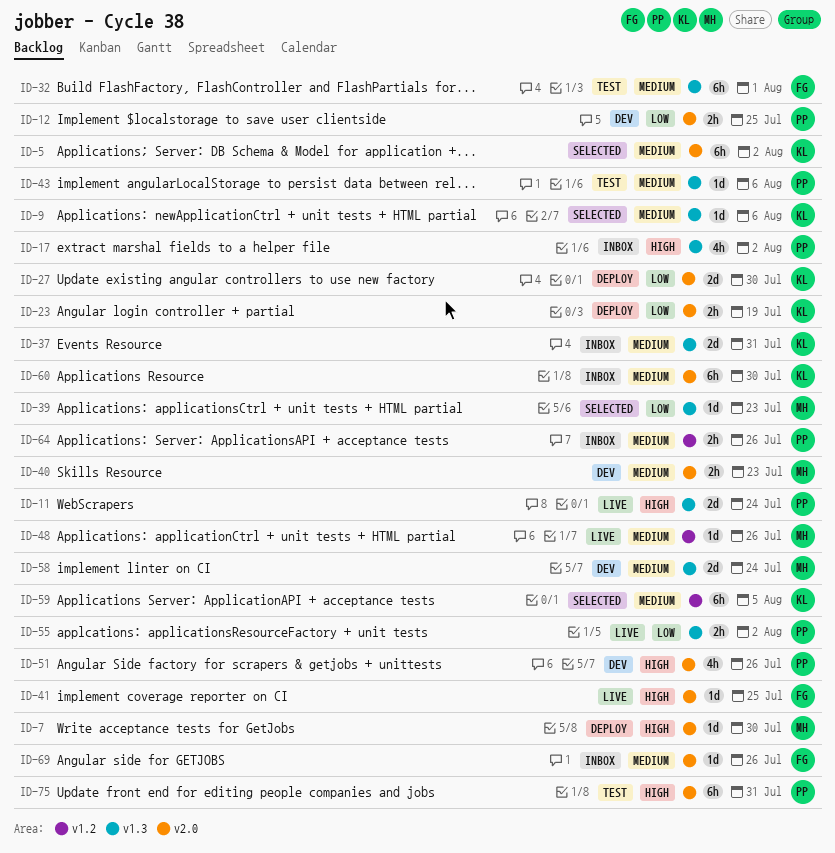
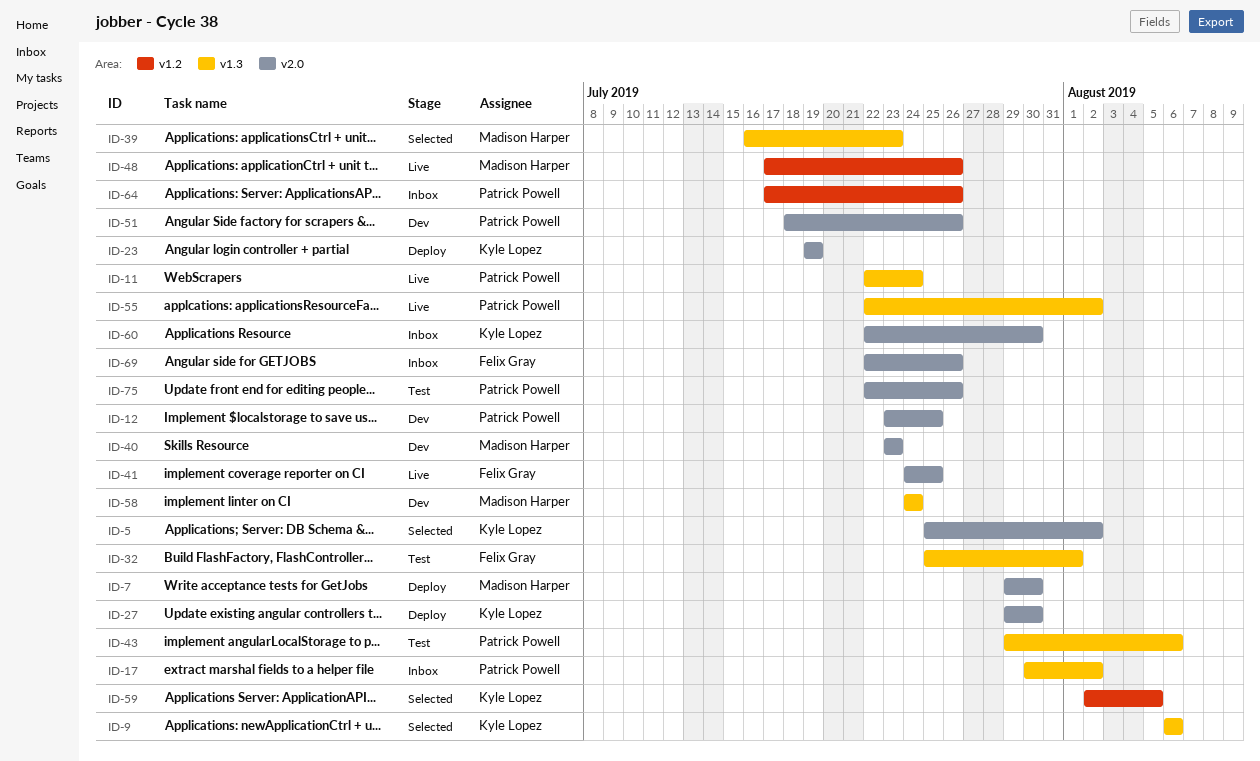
ID-37: present -> none
ID-75, due: Jul 31 -> Jul 26

